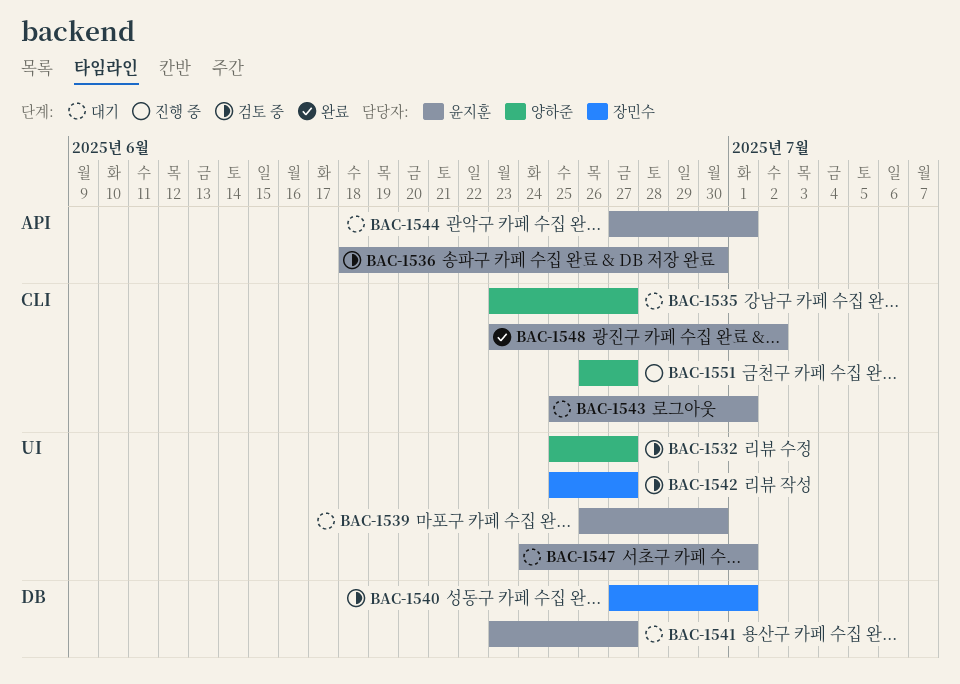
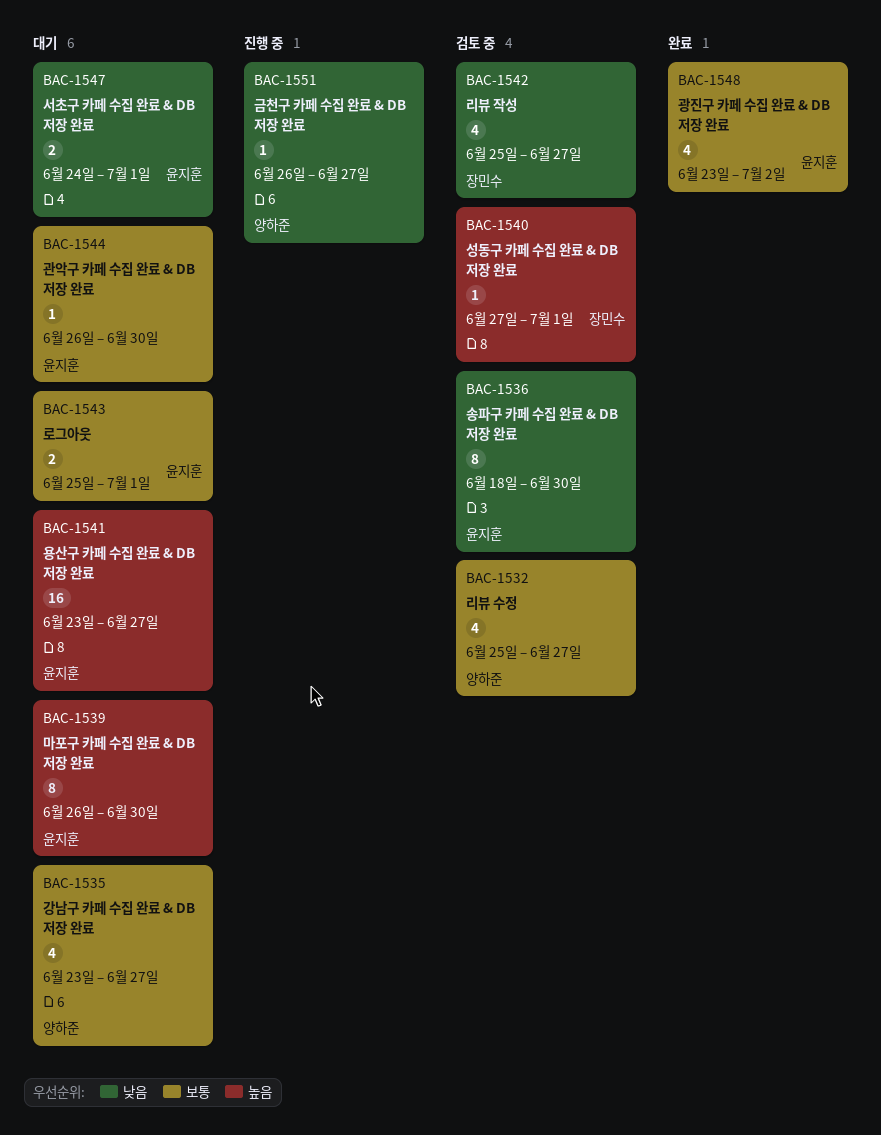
BAC-1544, start: Jun 27 -> Jun 26
BAC-1544, due: Jul 1 -> Jun 30

